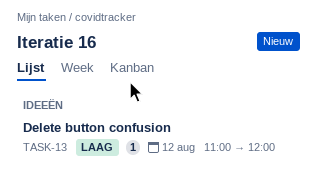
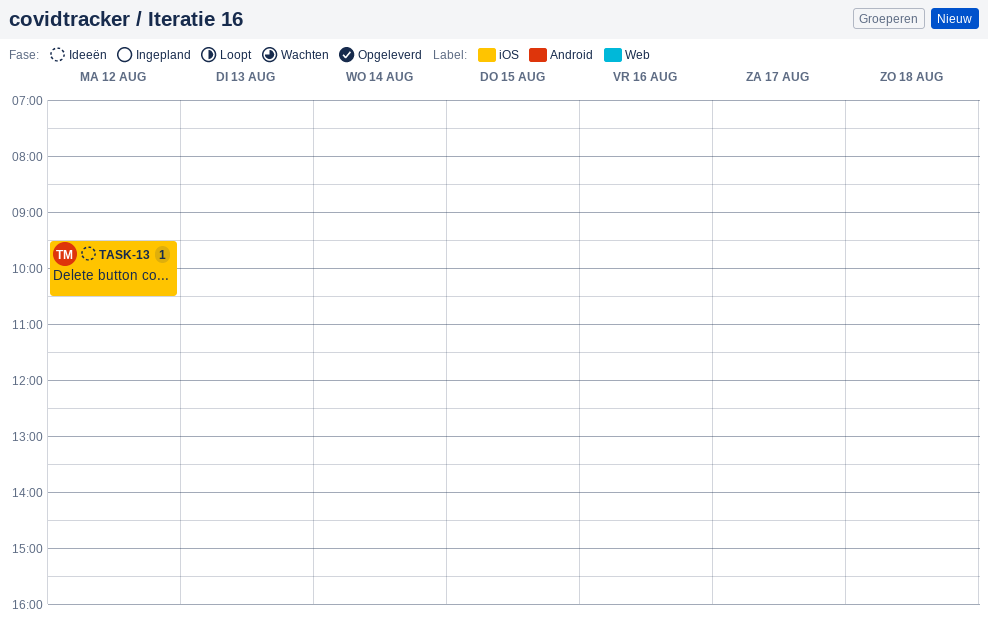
TASK-13, begins: 11:00 -> 09:30
TASK-13, ends: 12:00 -> 10:30

